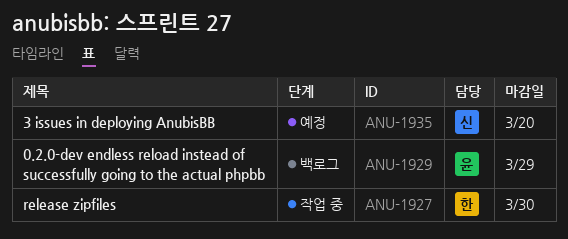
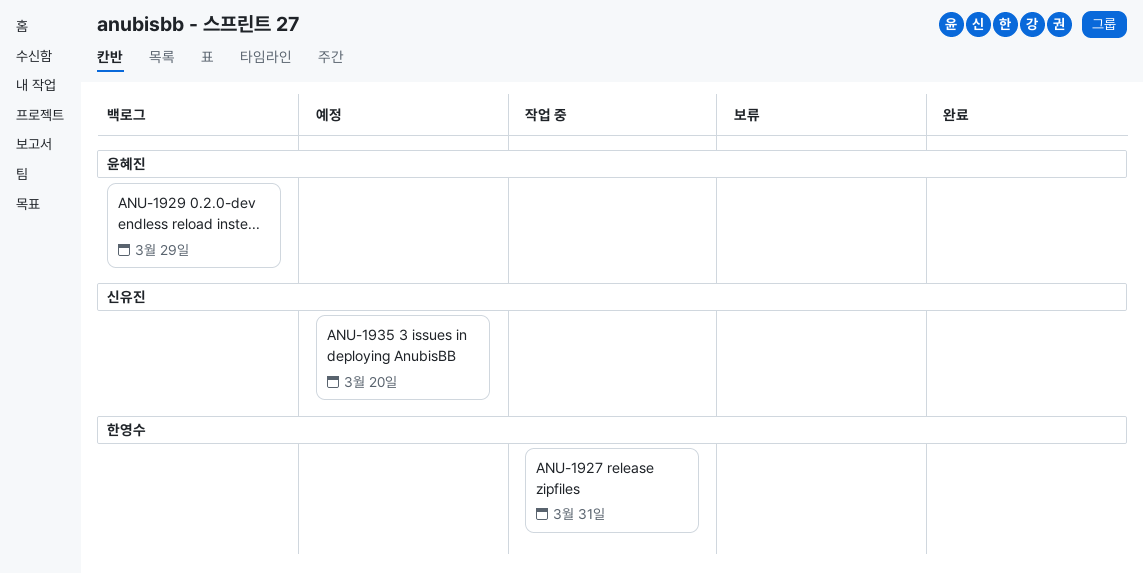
ANU-1927, due: Mar 30 -> Mar 31

